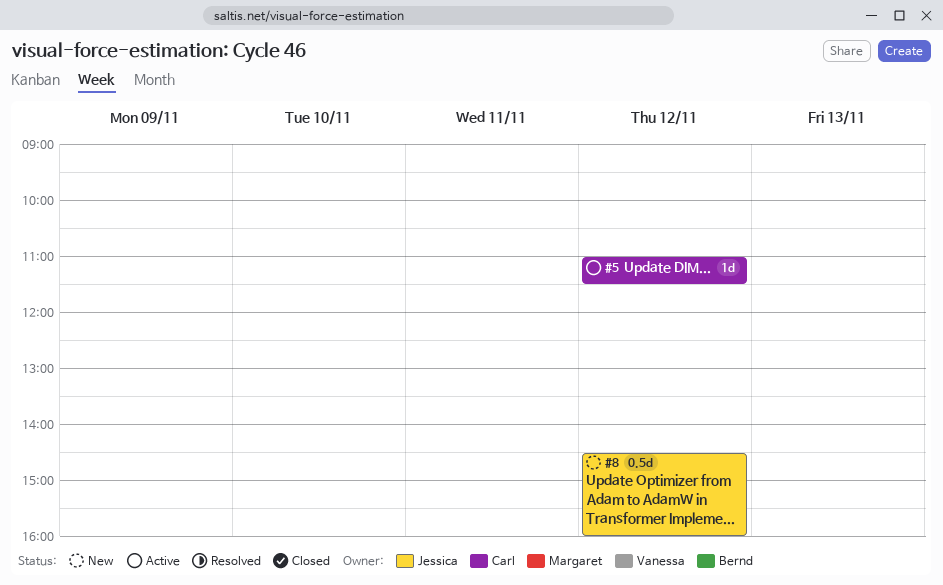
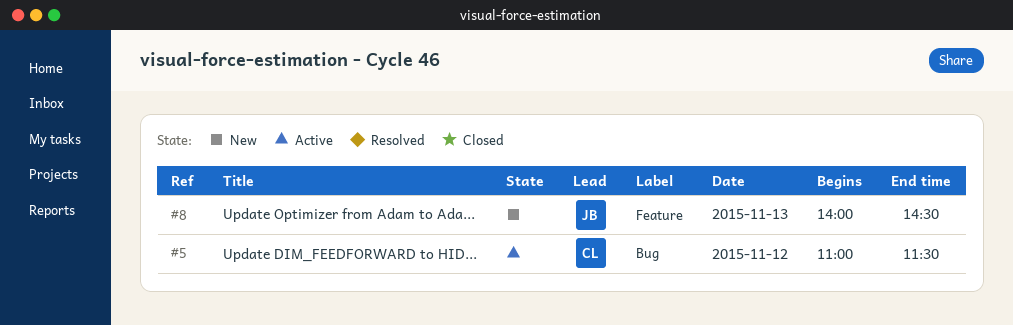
#8, day: Nov 12 -> Nov 13
#8, begins: 14:30 -> 14:00
#8, ends: 16:00 -> 14:30

